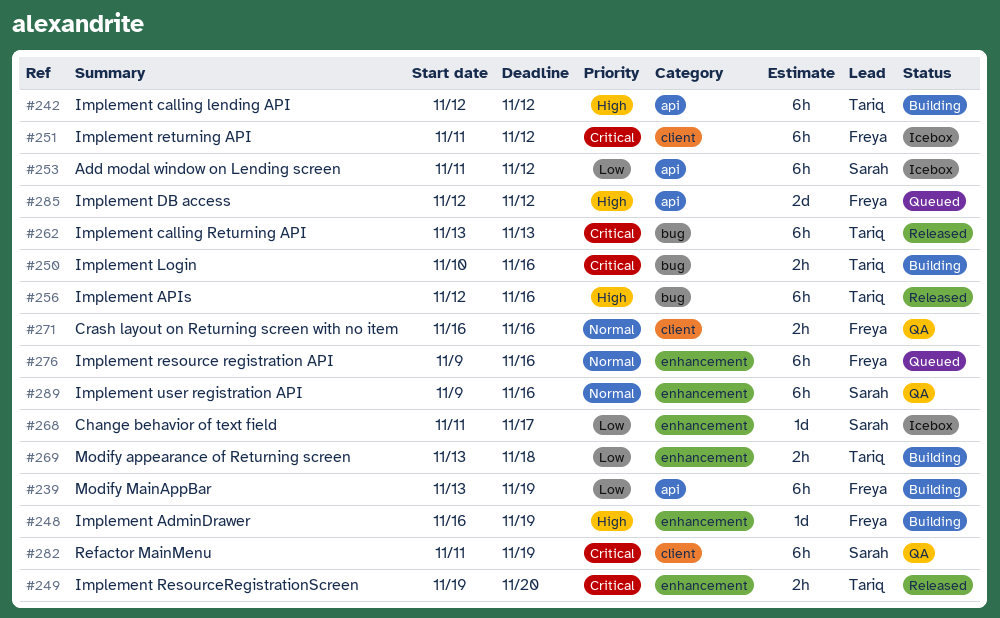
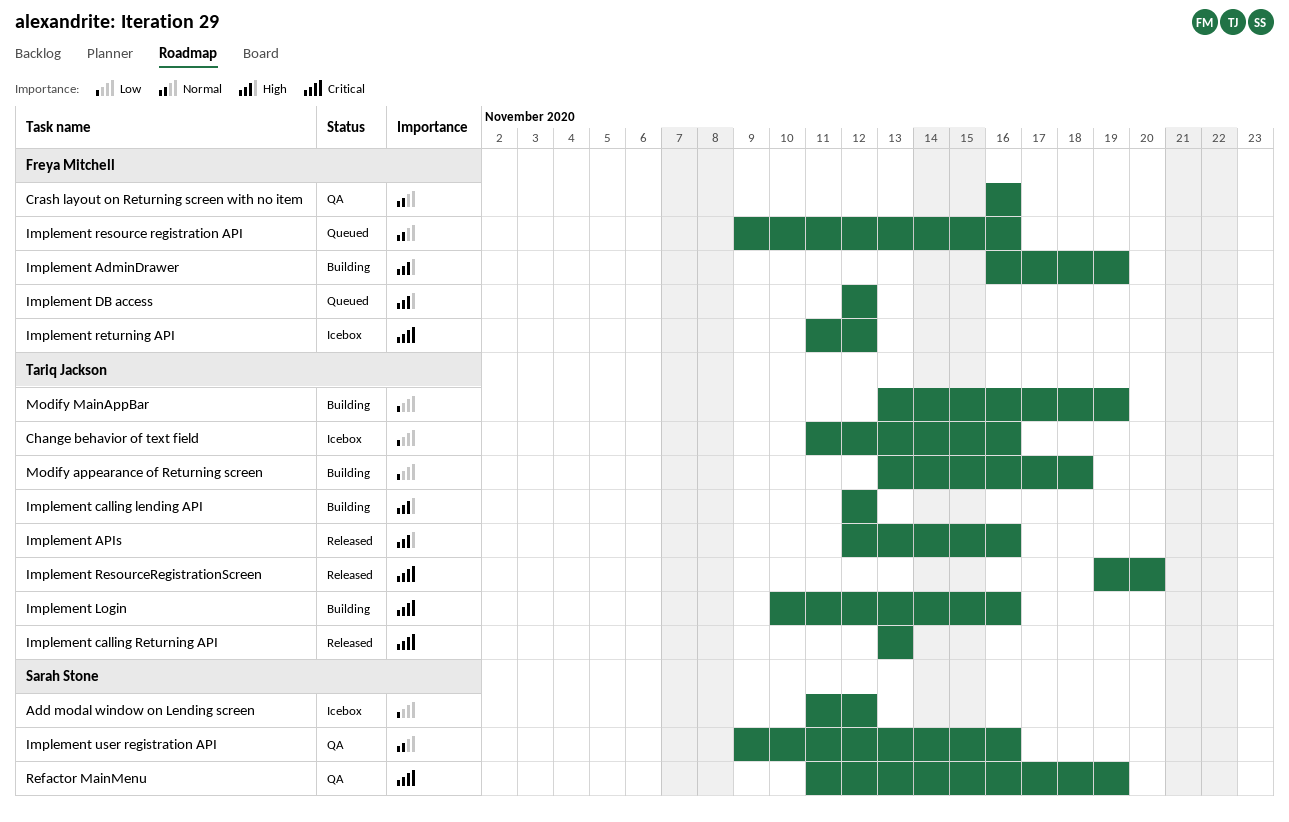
Change behavior of text field, owner: Sarah Stone -> Tariq Jackson
Change behavior of text field, due: Nov 17 -> Nov 16
Modify MainAppBar, owner: Freya Mitchell -> Tariq Jackson

